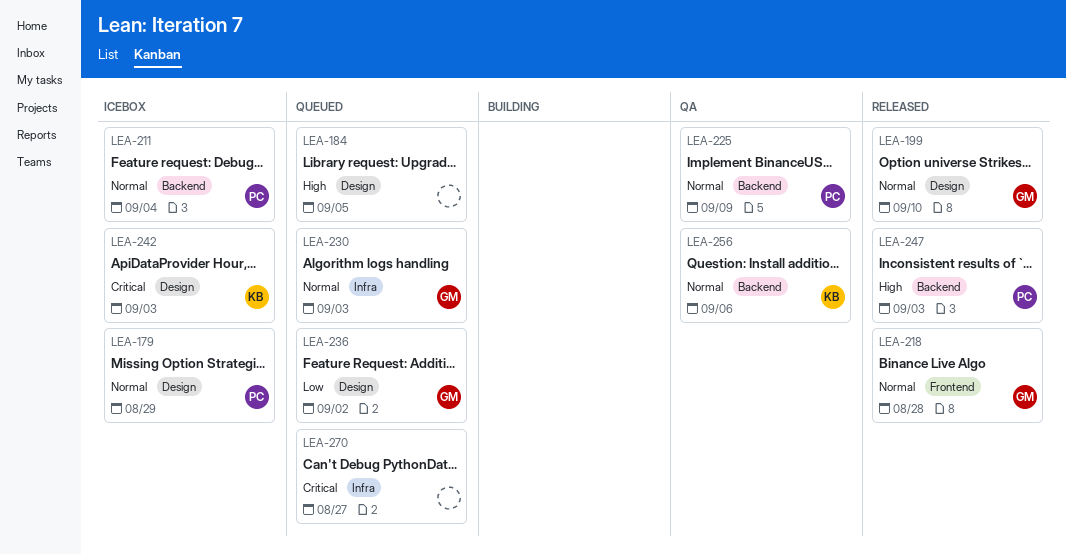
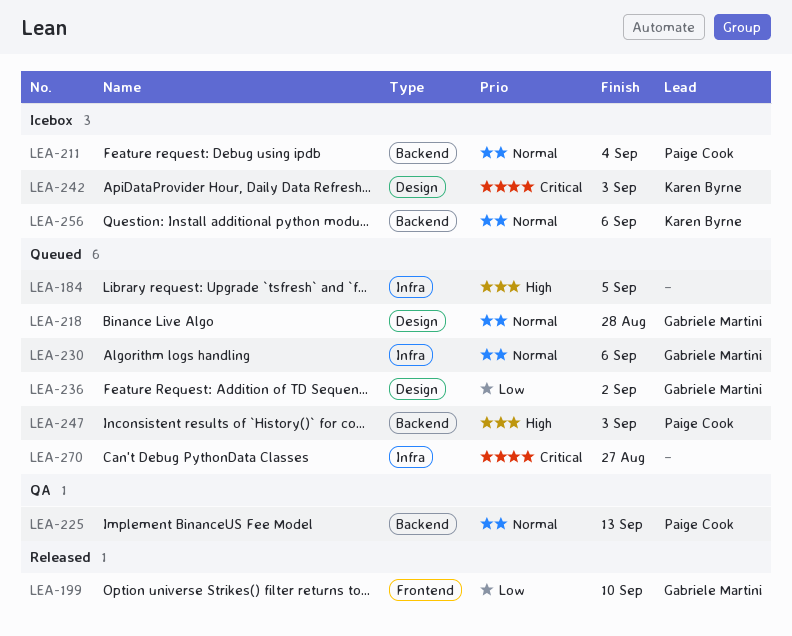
LEA-179: present -> none
LEA-184, label: Design -> Infra
LEA-199, priority: Normal -> Low
LEA-199, label: Design -> Frontend
LEA-218, status: Released -> Queued
LEA-218, label: Frontend -> Design
LEA-225, due: Sep 9 -> Sep 13
LEA-230, due: Sep 3 -> Sep 6
LEA-247, status: Released -> Queued
LEA-256, status: QA -> Icebox

